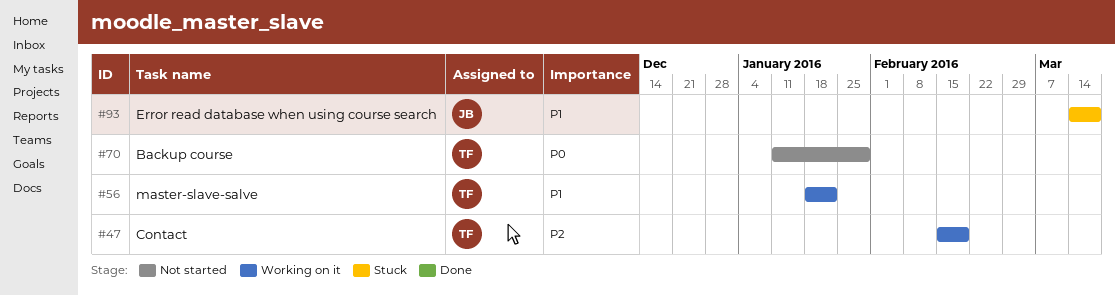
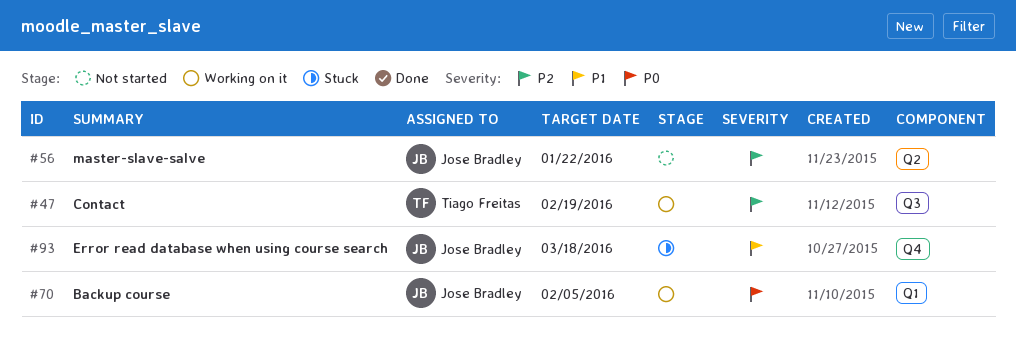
#56, status: Working on it -> Not started
#56, owner: Tiago Freitas -> Jose Bradley
#56, priority: P1 -> P2
#70, status: Not started -> Working on it
#70, owner: Tiago Freitas -> Jose Bradley
#70, due: Jan 29 -> Feb 5

